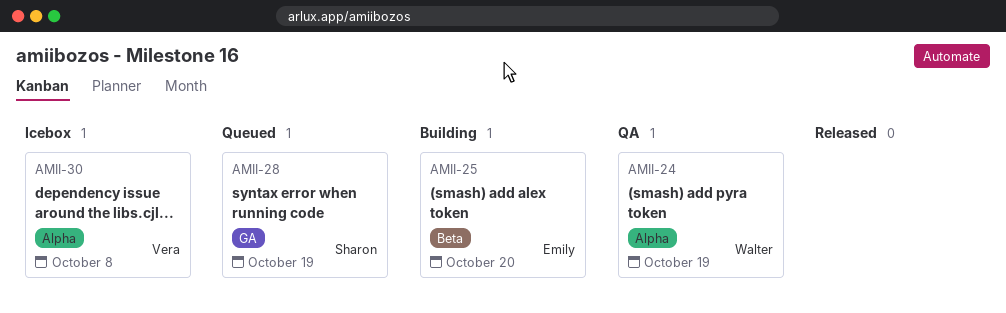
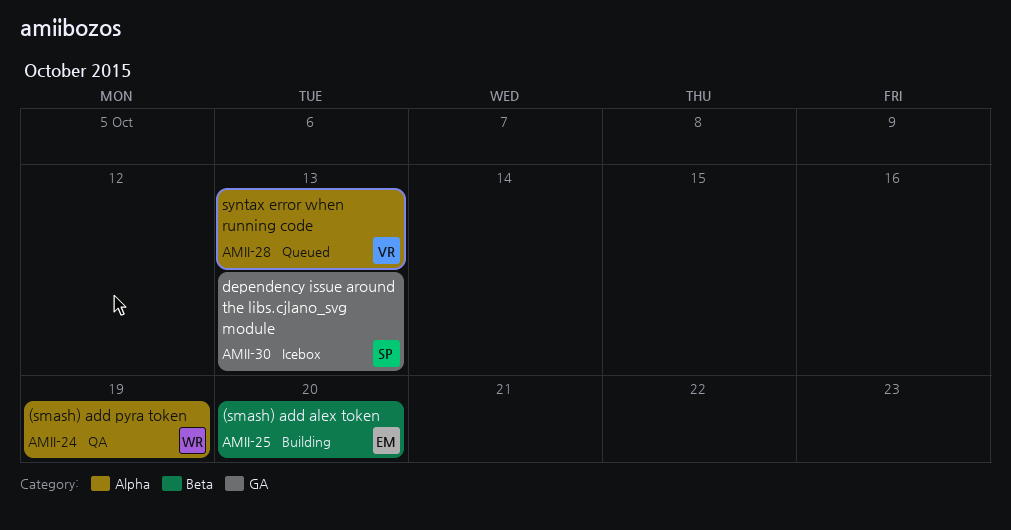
AMII-28, owner: Sharon -> Vera
AMII-28, label: GA -> Alpha
AMII-28, due: Oct 19 -> Oct 13
AMII-30, owner: Vera -> Sharon
AMII-30, label: Alpha -> GA
AMII-30, due: Oct 8 -> Oct 13

